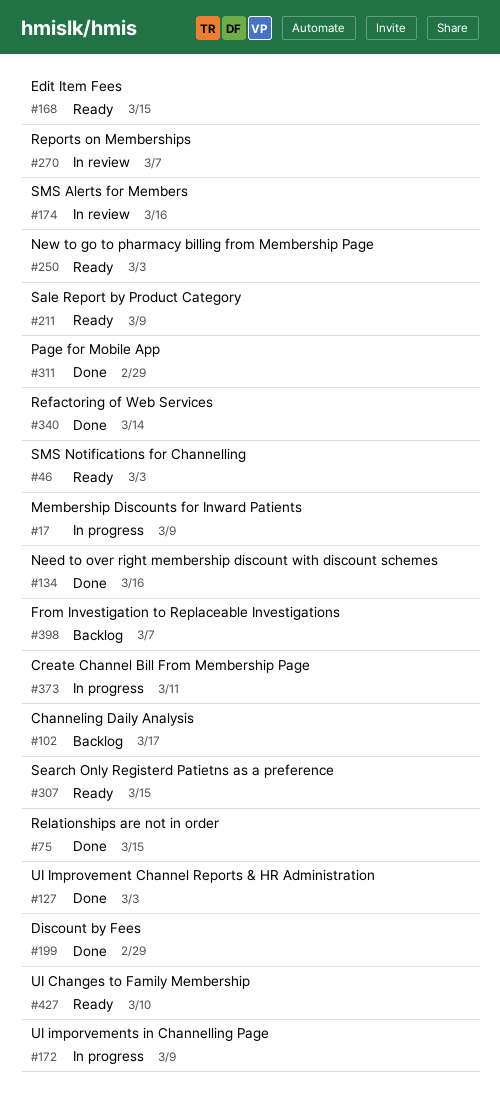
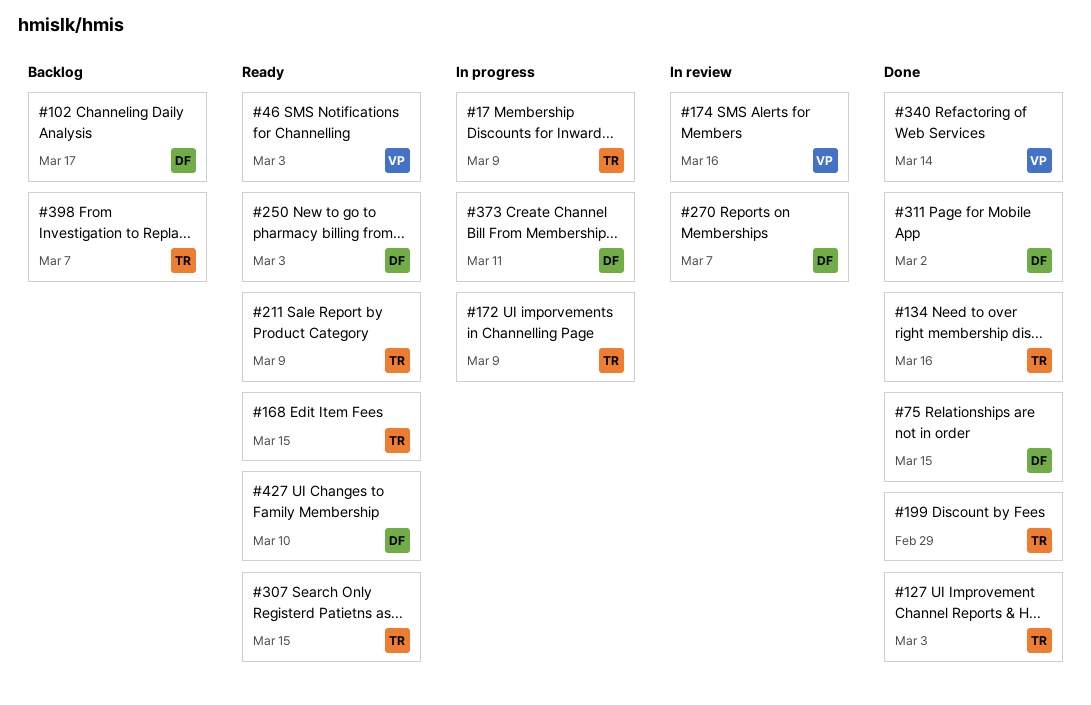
#311, due: Feb 29 -> Mar 2

